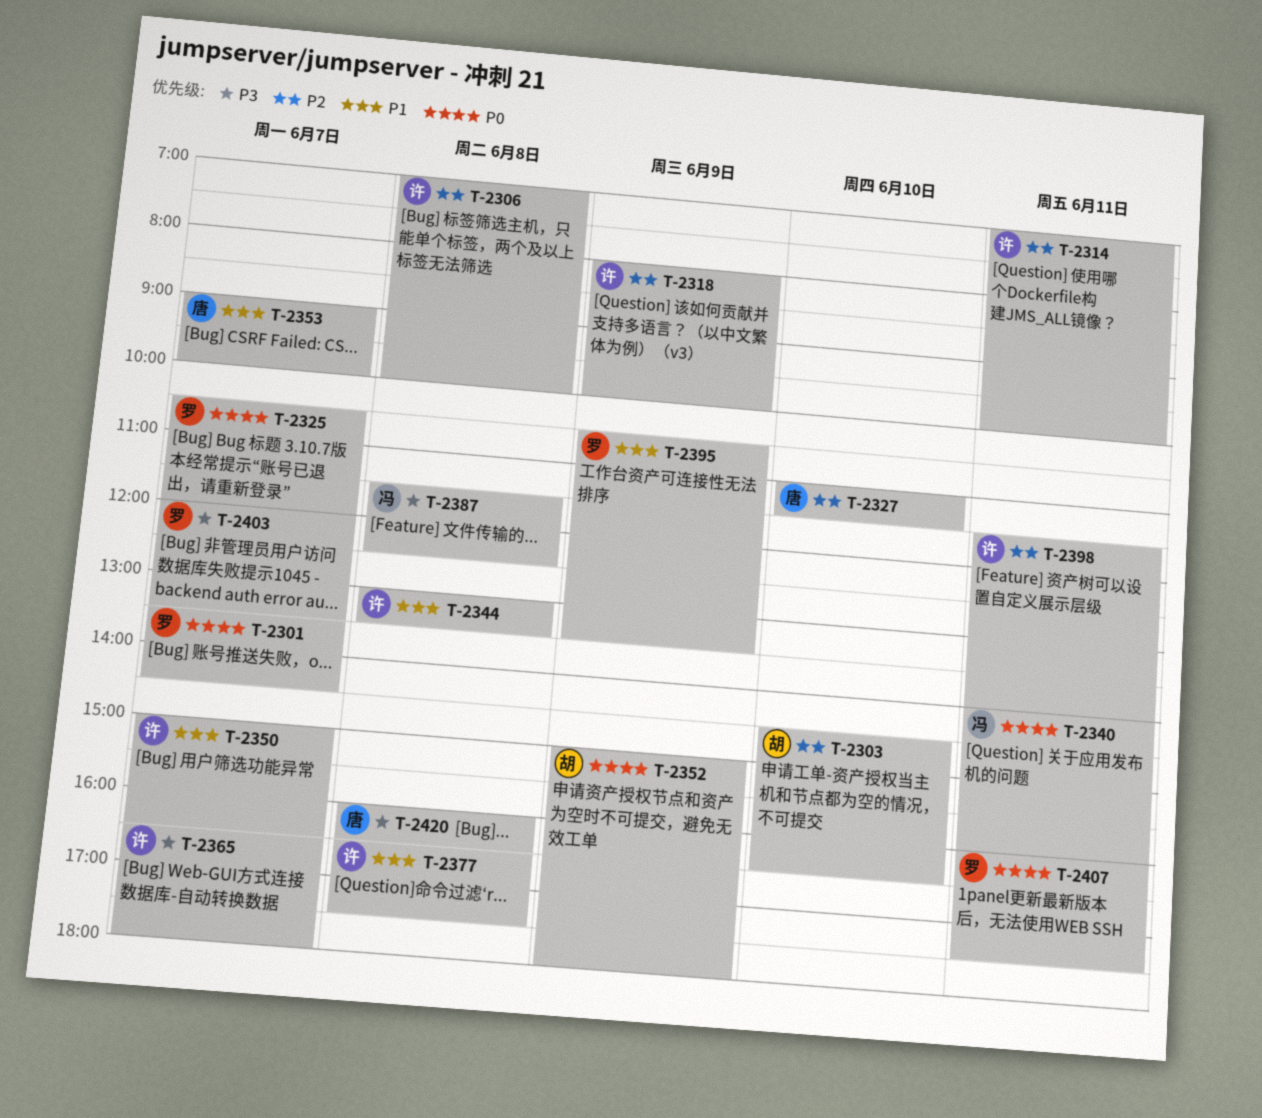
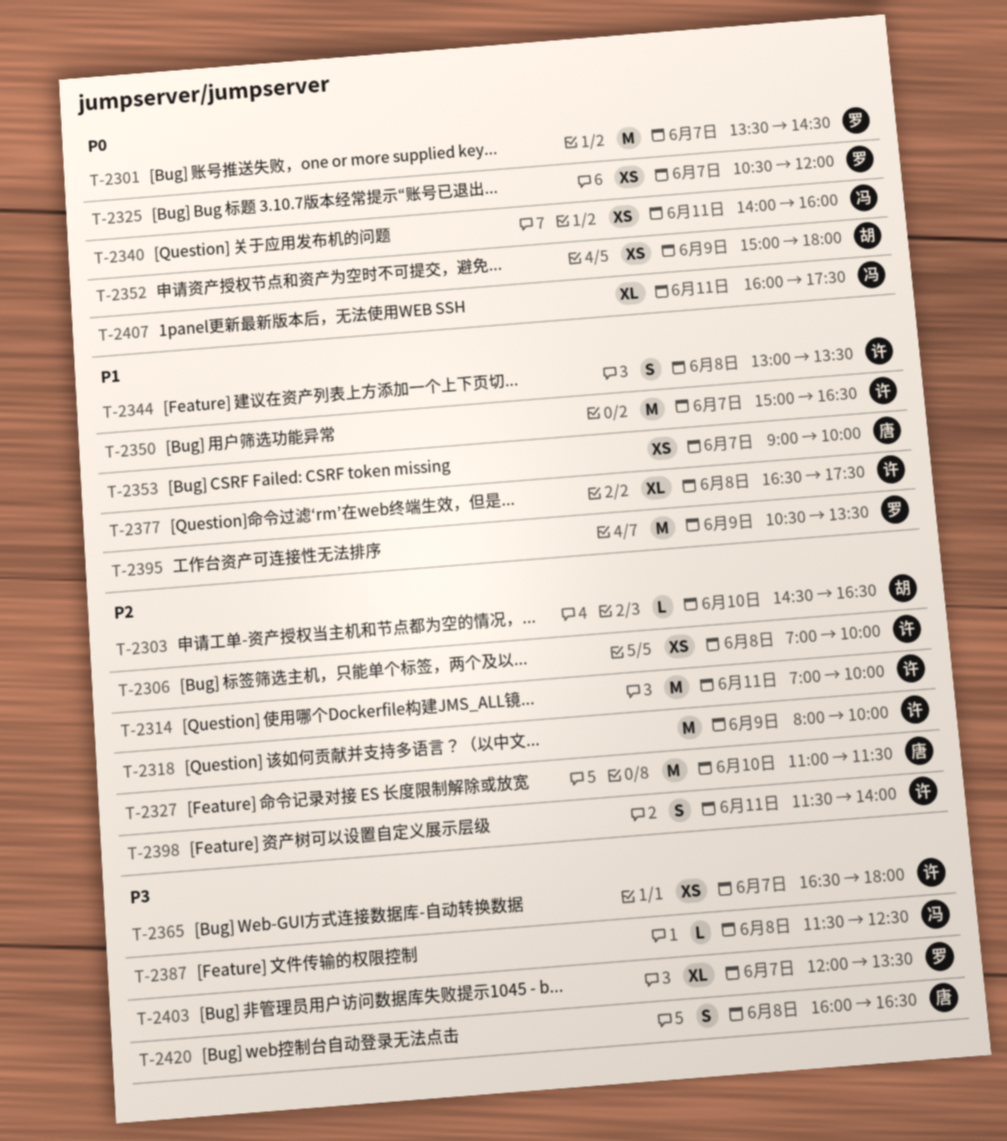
T-2407, owner: 罗 -> 冯

